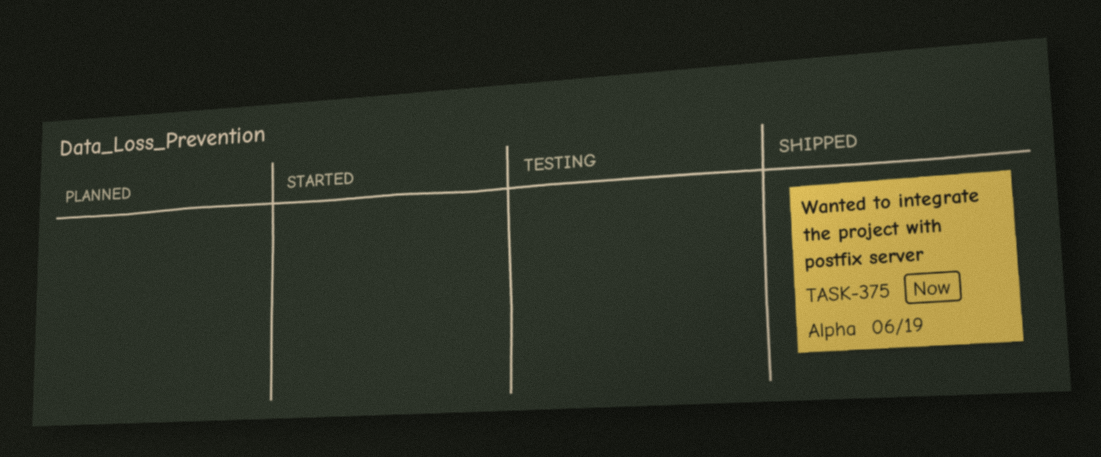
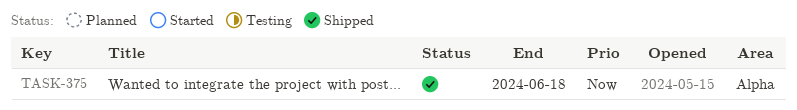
TASK-375, due: Jun 19 -> Jun 18

